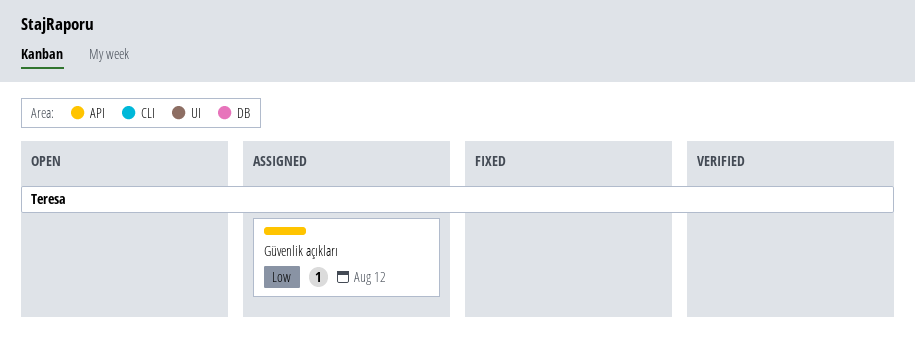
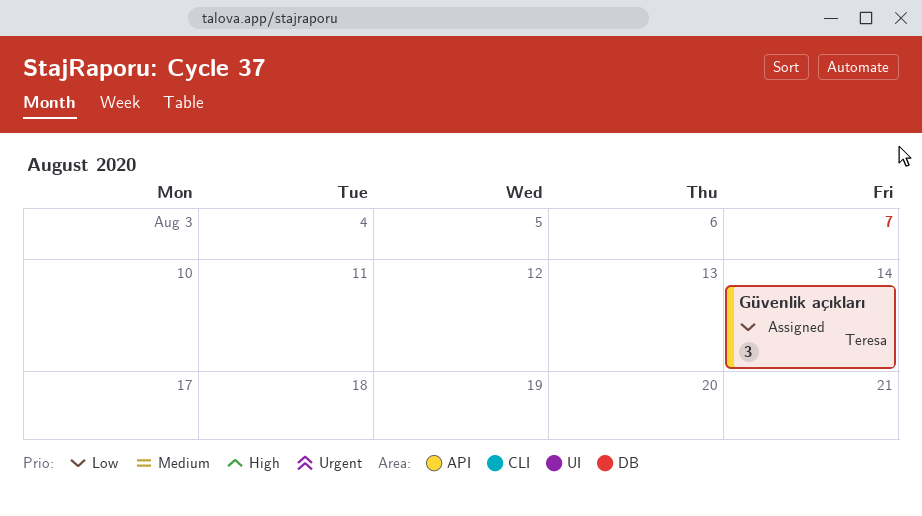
Güvenlik açıkları, estimate: 1 -> 3
Güvenlik açıkları, due: Aug 12 -> Aug 14

